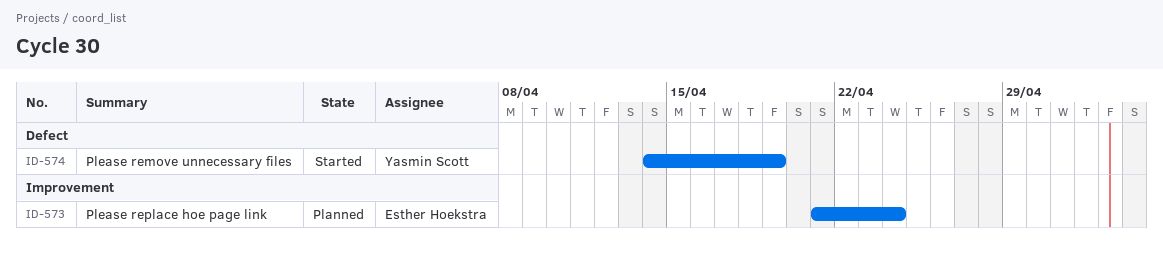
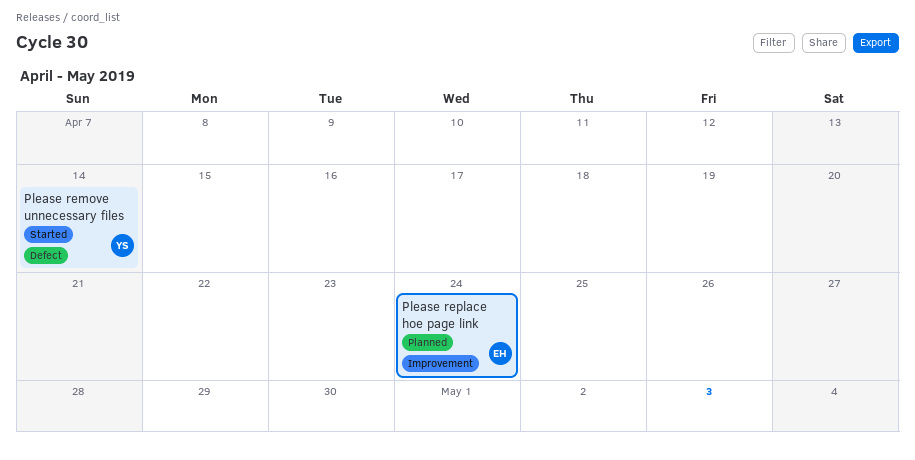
Please remove unnecessary files, due: Apr 19 -> Apr 14

